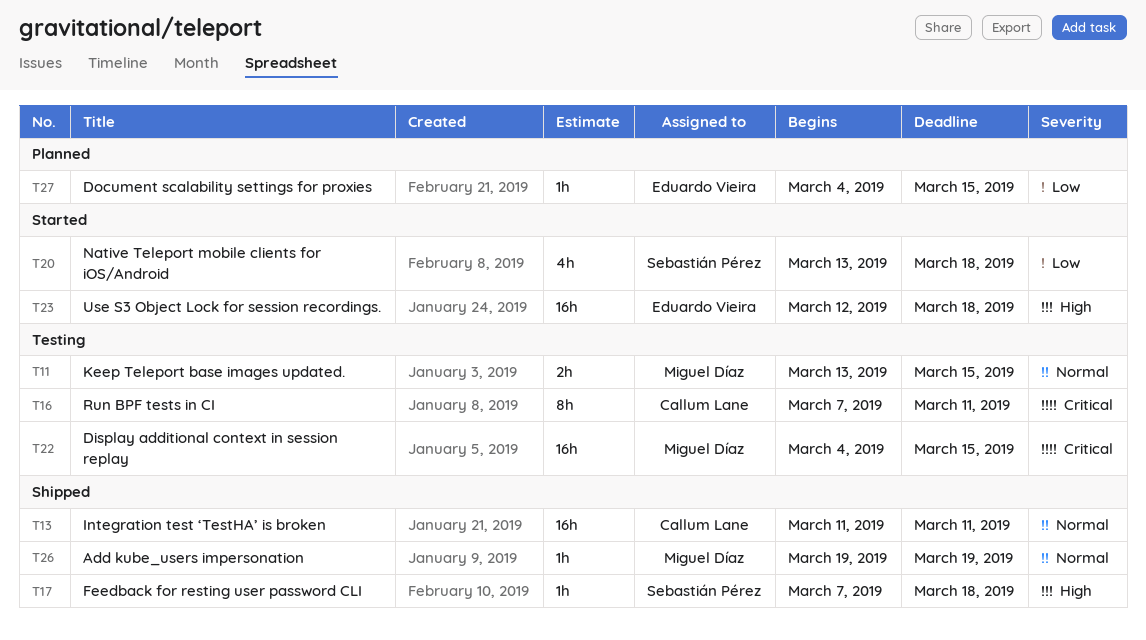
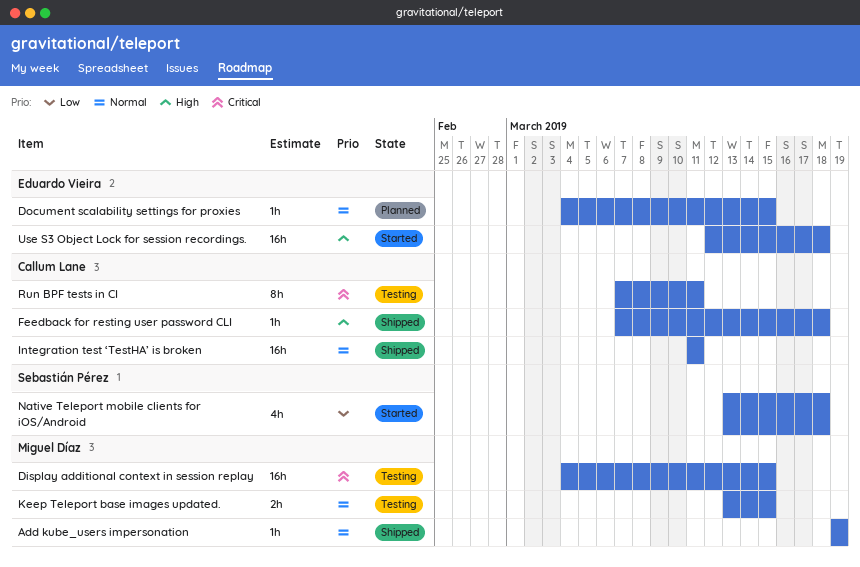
Document scalability settings for proxies, priority: Low -> Normal
Feedback for resting user password CLI, owner: Sebastián Pérez -> Callum Lane

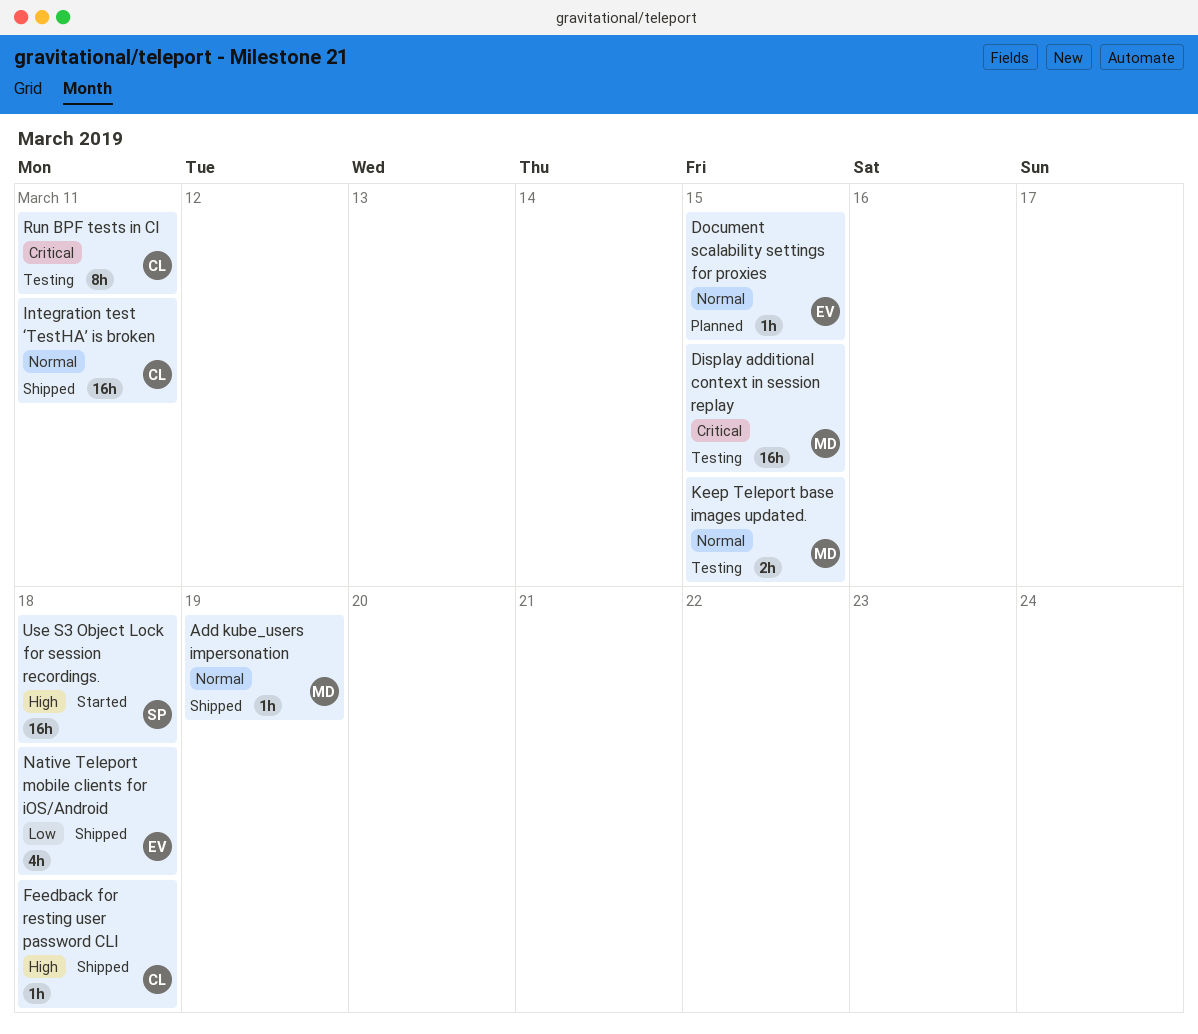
Native Teleport mobile clients for iOS/Android, status: Started -> Shipped
Native Teleport mobile clients for iOS/Android, owner: Sebastián Pérez -> Eduardo Vieira
Use S3 Object Lock for session recordings., owner: Eduardo Vieira -> Sebastián Pérez

